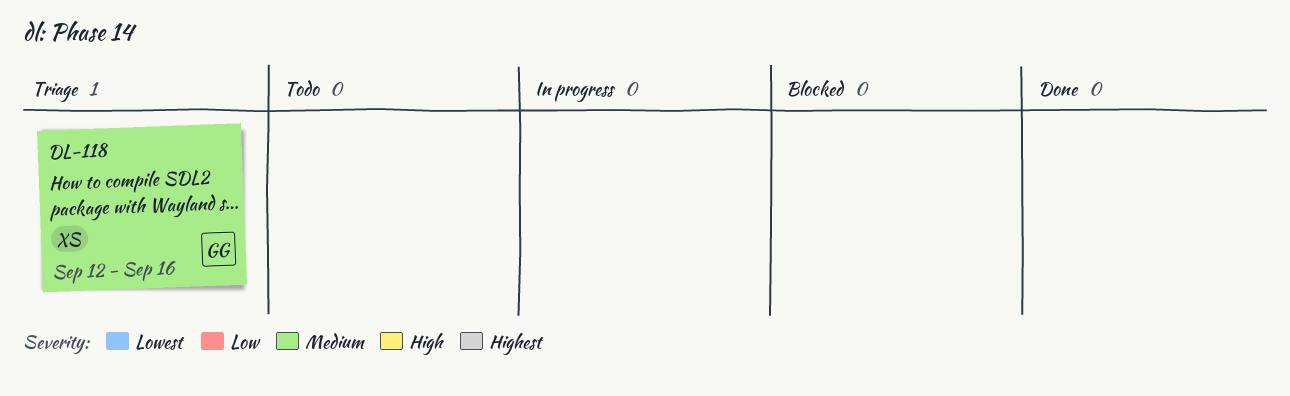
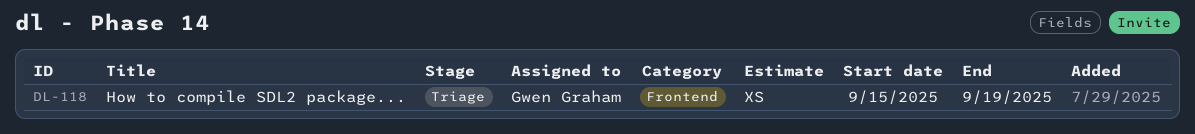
DL-118, start: Sep 12 -> Sep 15
DL-118, due: Sep 16 -> Sep 19

